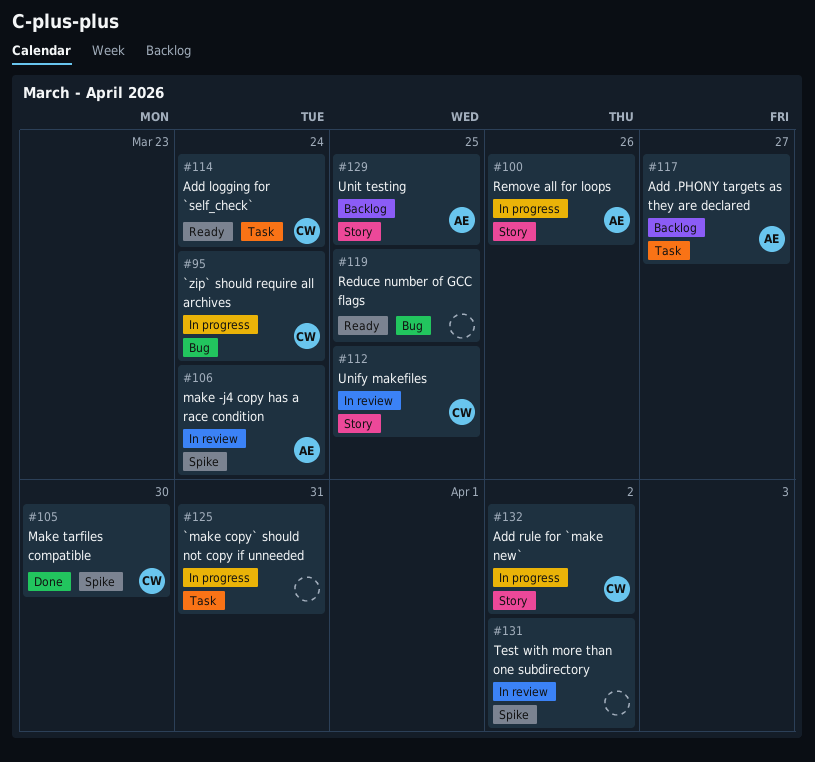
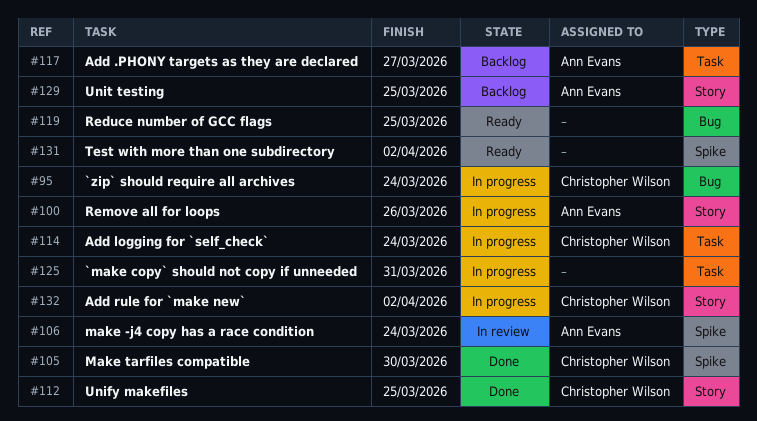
#112, status: In review -> Done
#114, status: Ready -> In progress
#131, status: In review -> Ready

